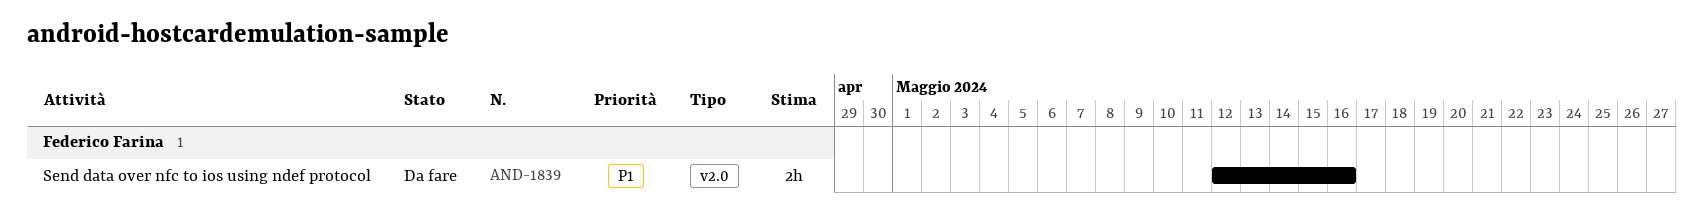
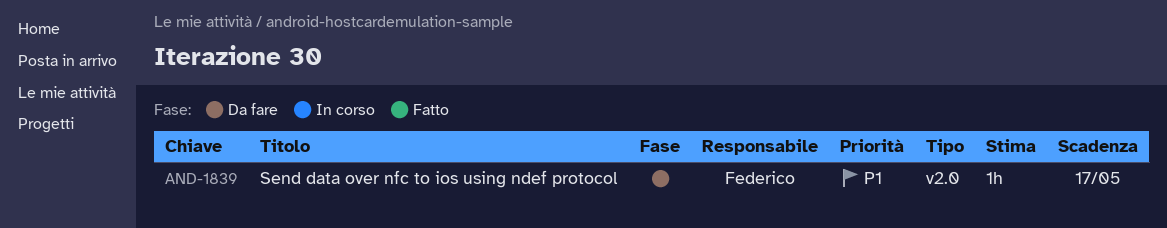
AND-1839, estimate: 2h -> 1h
AND-1839, due: May 16 -> May 17

